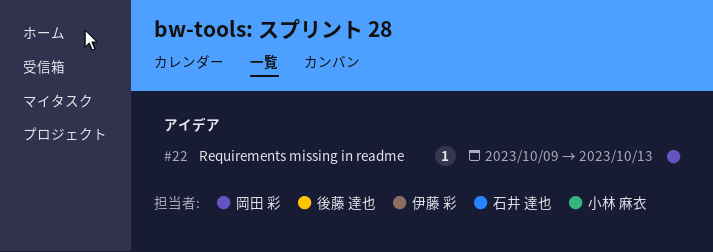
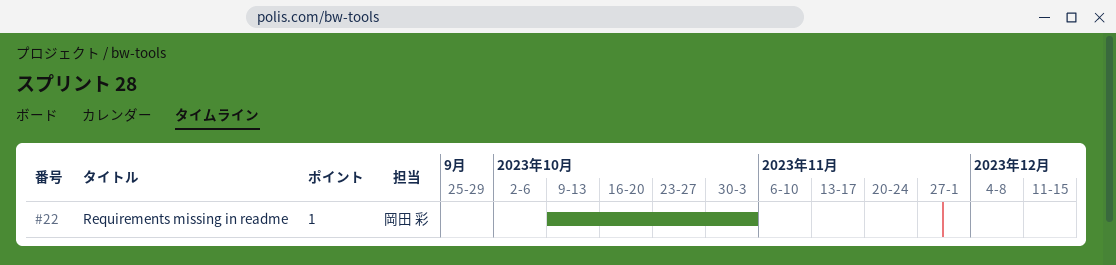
#22, due: Oct 13 -> Nov 3

